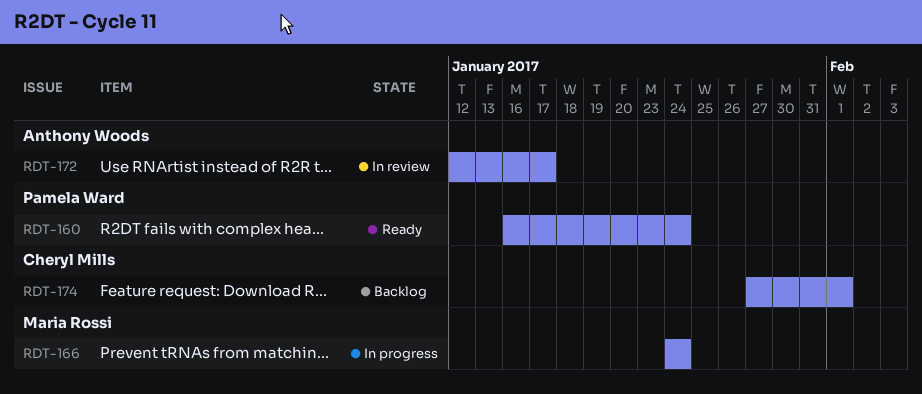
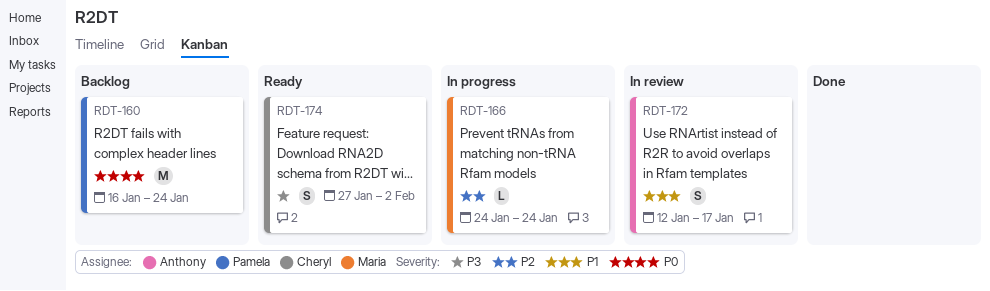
RDT-160, status: Ready -> Backlog
RDT-174, status: Backlog -> Ready
RDT-174, due: Feb 1 -> Feb 2

